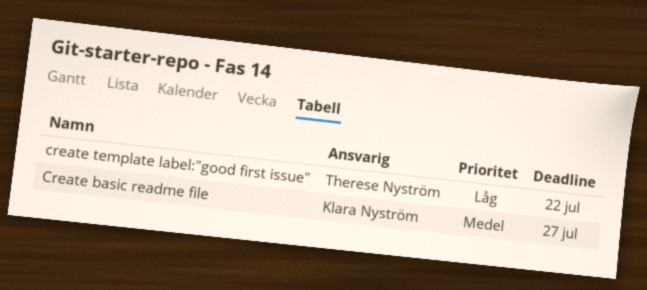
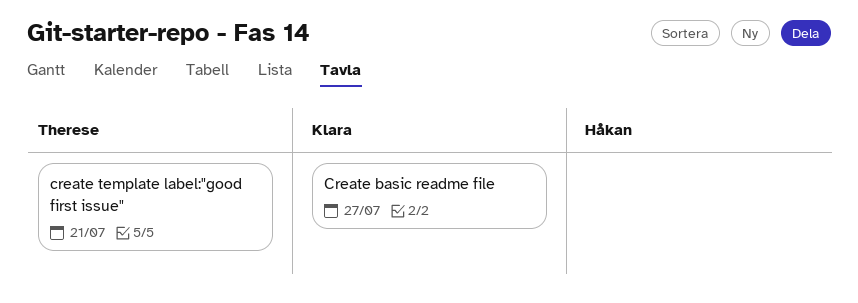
create template label:"good first issue", due: Jul 22 -> Jul 21

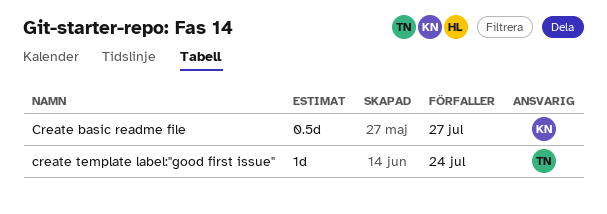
create template label:"good first issue", due: Jul 21 -> Jul 24

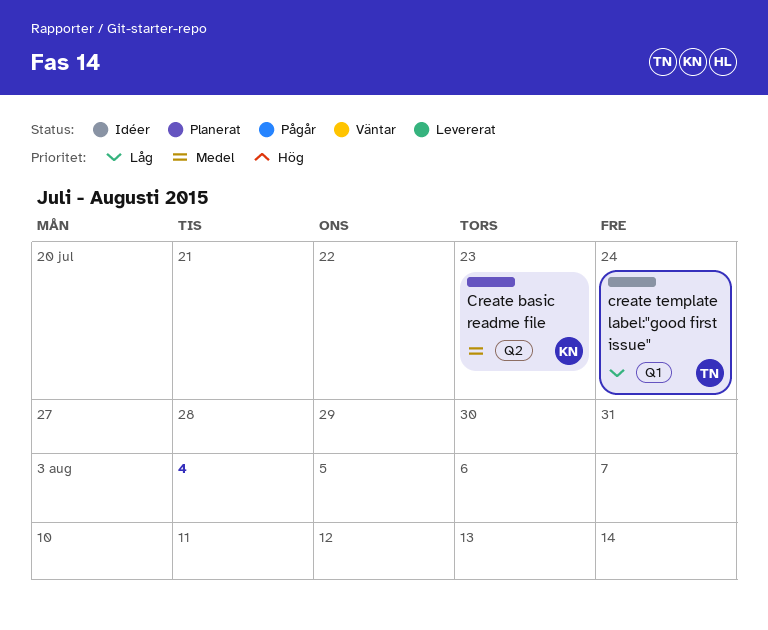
Create basic readme file, due: Jul 27 -> Jul 23

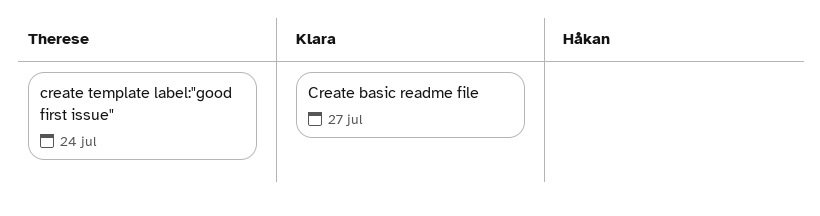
Create basic readme file, due: Jul 23 -> Jul 27

